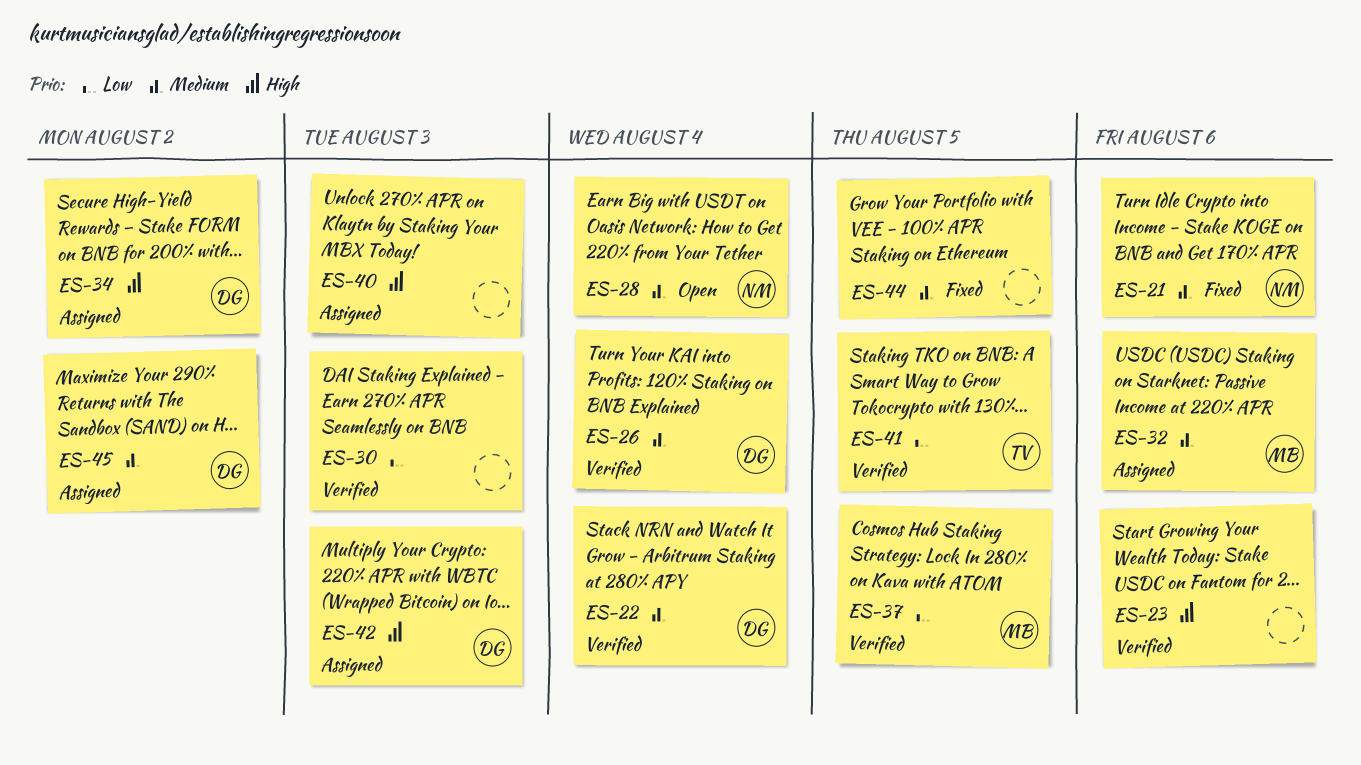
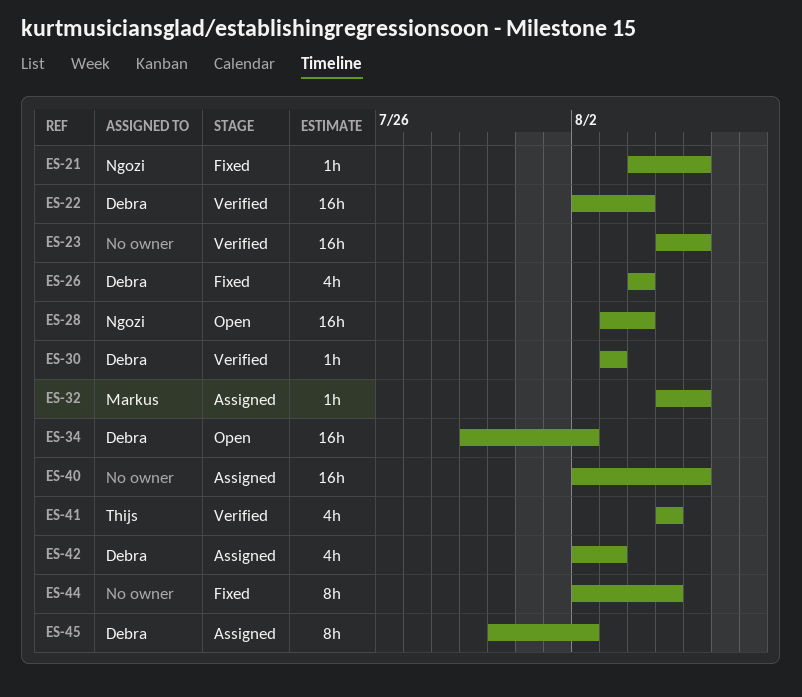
ES-26, status: Verified -> Fixed
ES-30, owner: none -> Debra
ES-34, status: Assigned -> Open
ES-37: present -> none
ES-40, due: Aug 3 -> Aug 6

